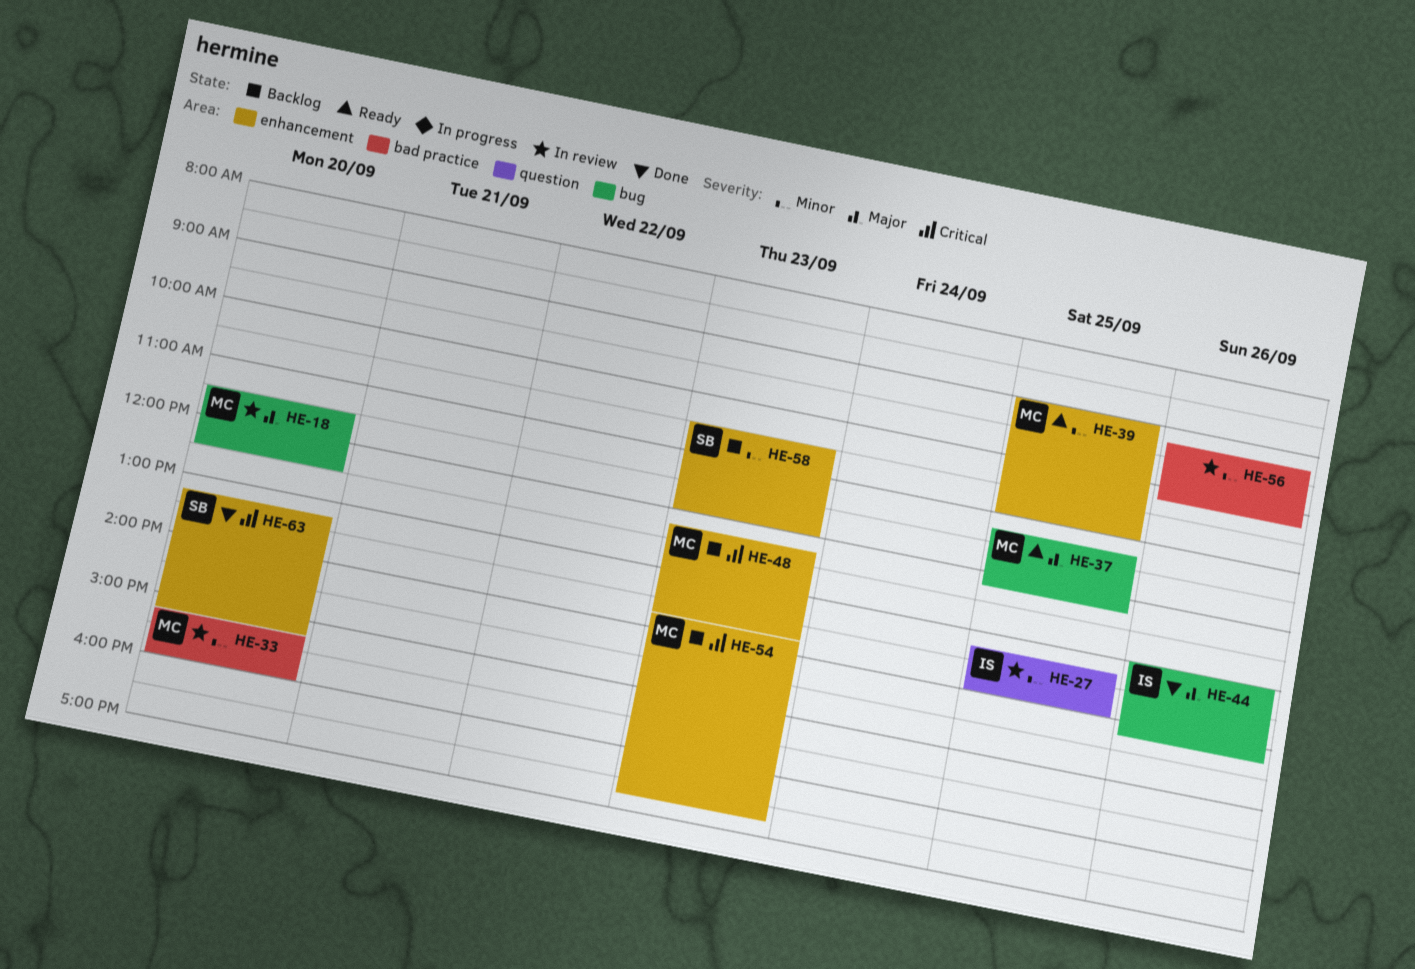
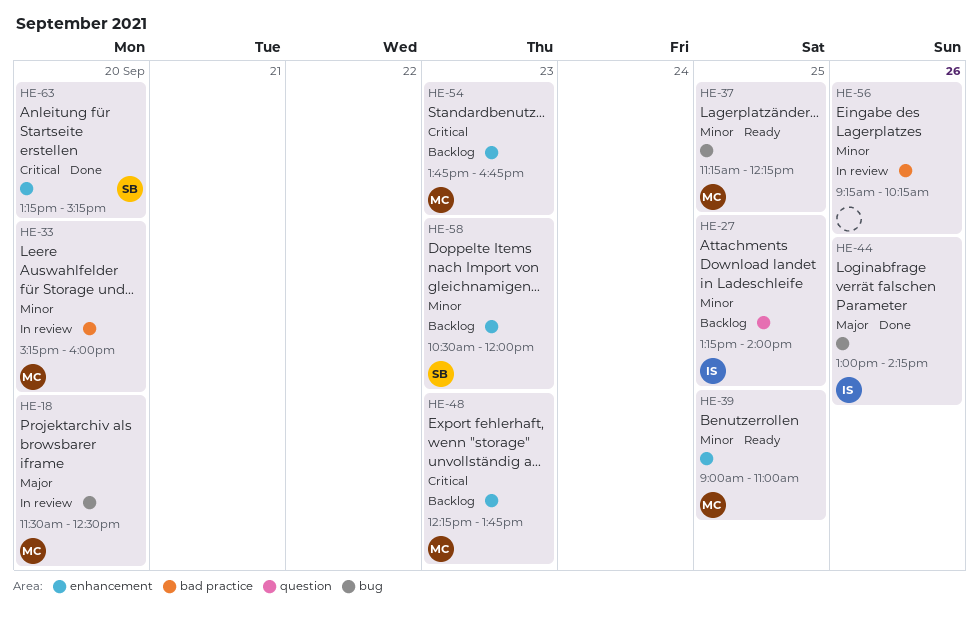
HE-27, status: In review -> Backlog
HE-37, priority: Major -> Minor

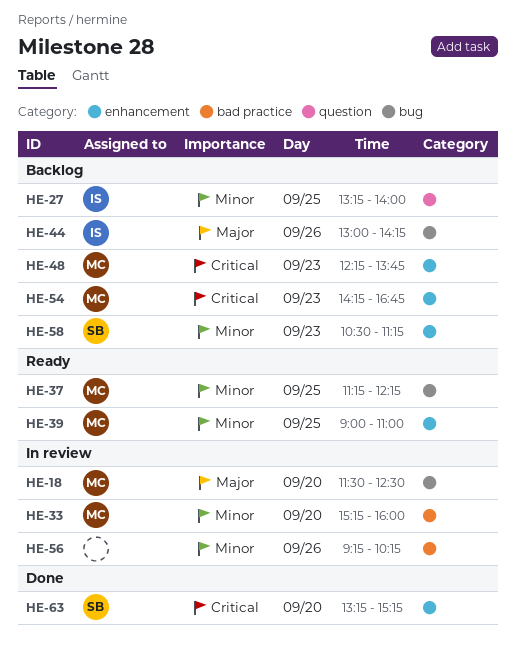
HE-44, status: Done -> Backlog
HE-54, begins: 13:45 -> 14:15
HE-58, ends: 12:00 -> 11:15

